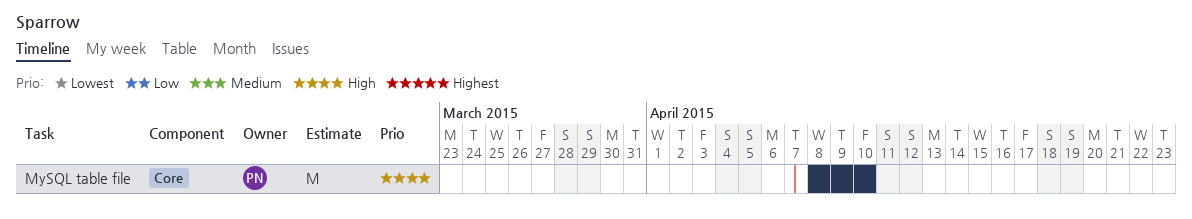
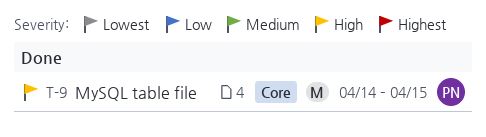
MySQL table file, start: Apr 8 -> Apr 14
MySQL table file, due: Apr 10 -> Apr 15

